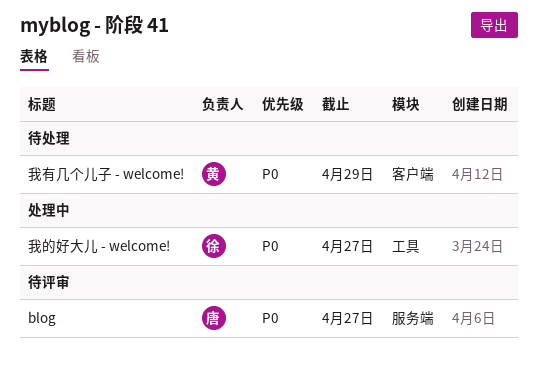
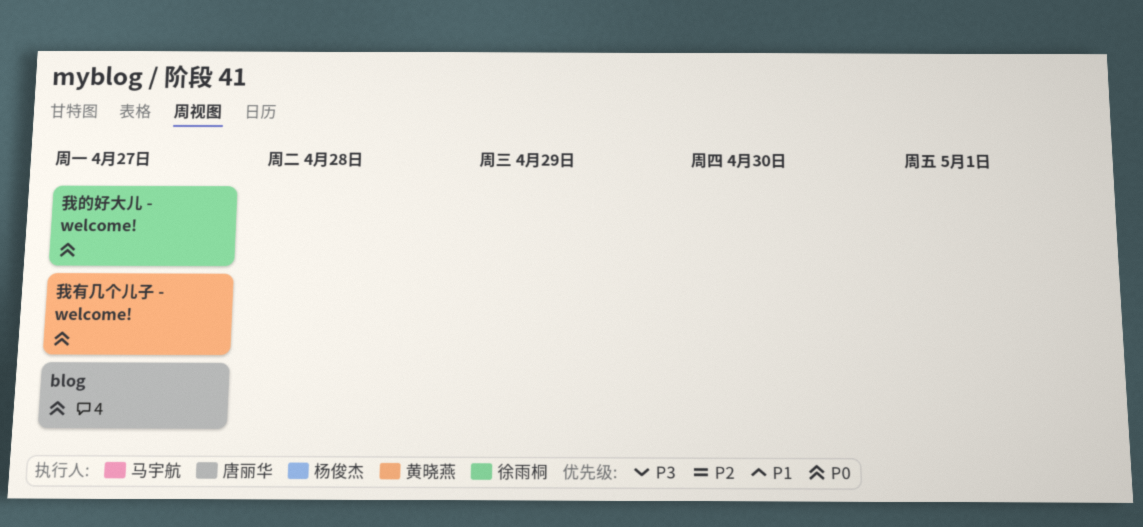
我有几个儿子 - welcome!, due: Apr 29 -> Apr 27

